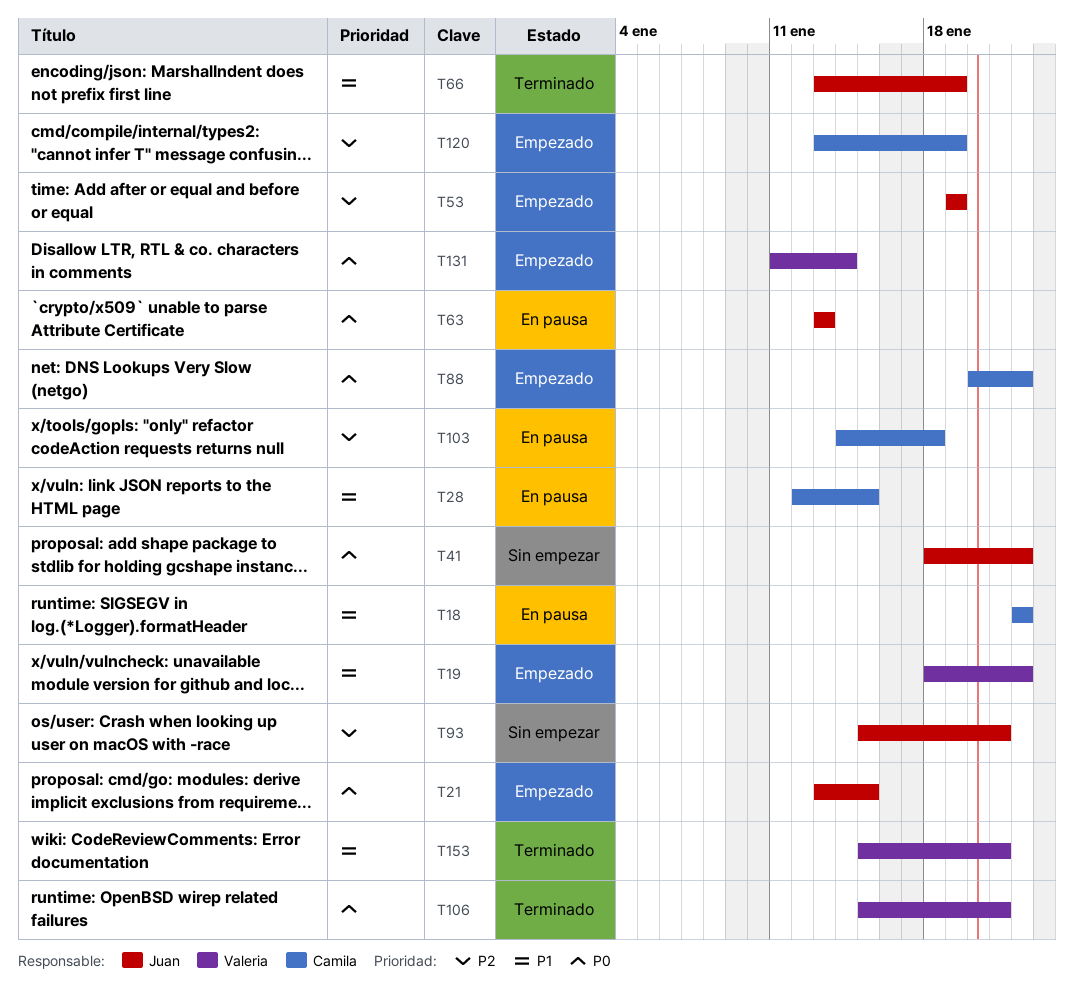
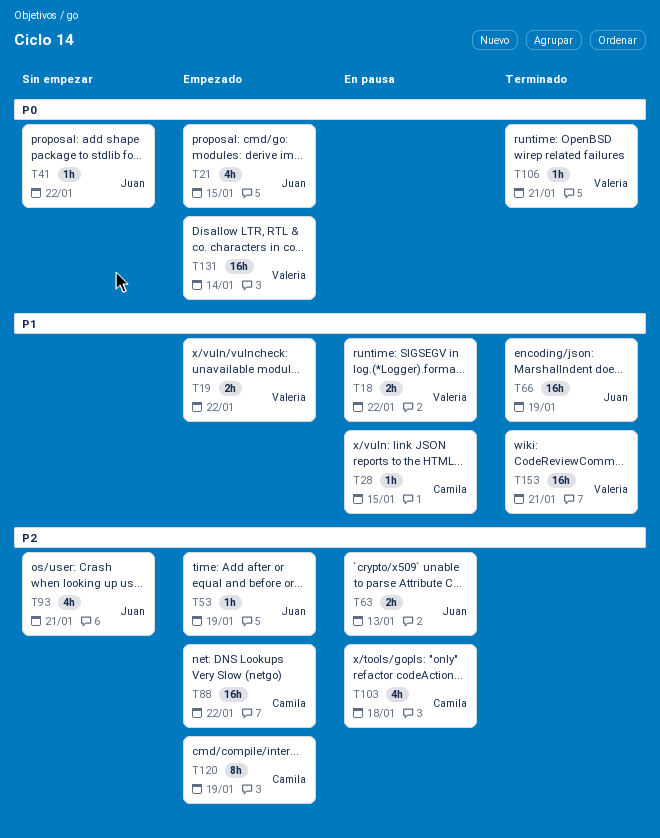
T18, owner: Camila -> Valeria
T63, priority: P0 -> P2
T88, priority: P0 -> P2

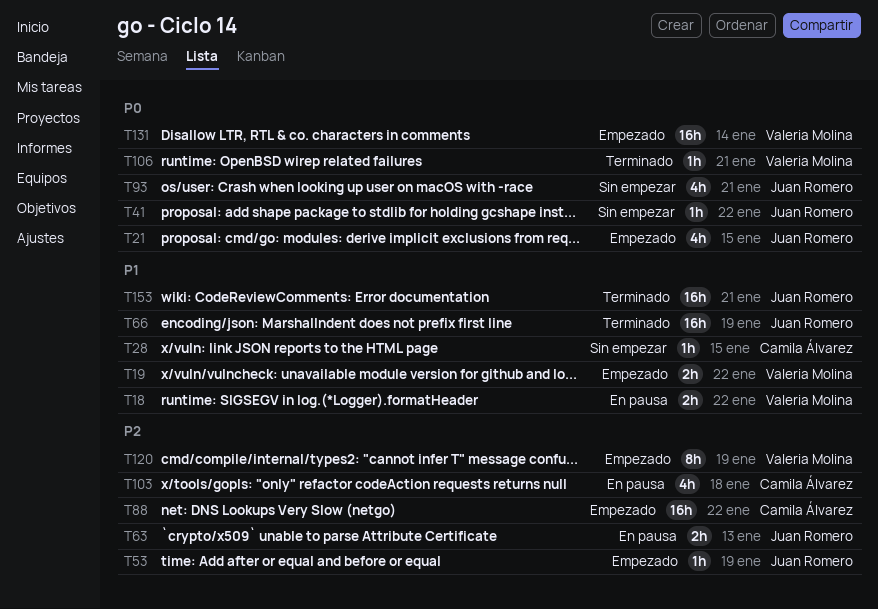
T28, status: En pausa -> Sin empezar
T93, priority: P2 -> P0
T120, owner: Camila Álvarez -> Valeria Molina
T153, owner: Valeria Molina -> Juan Romero

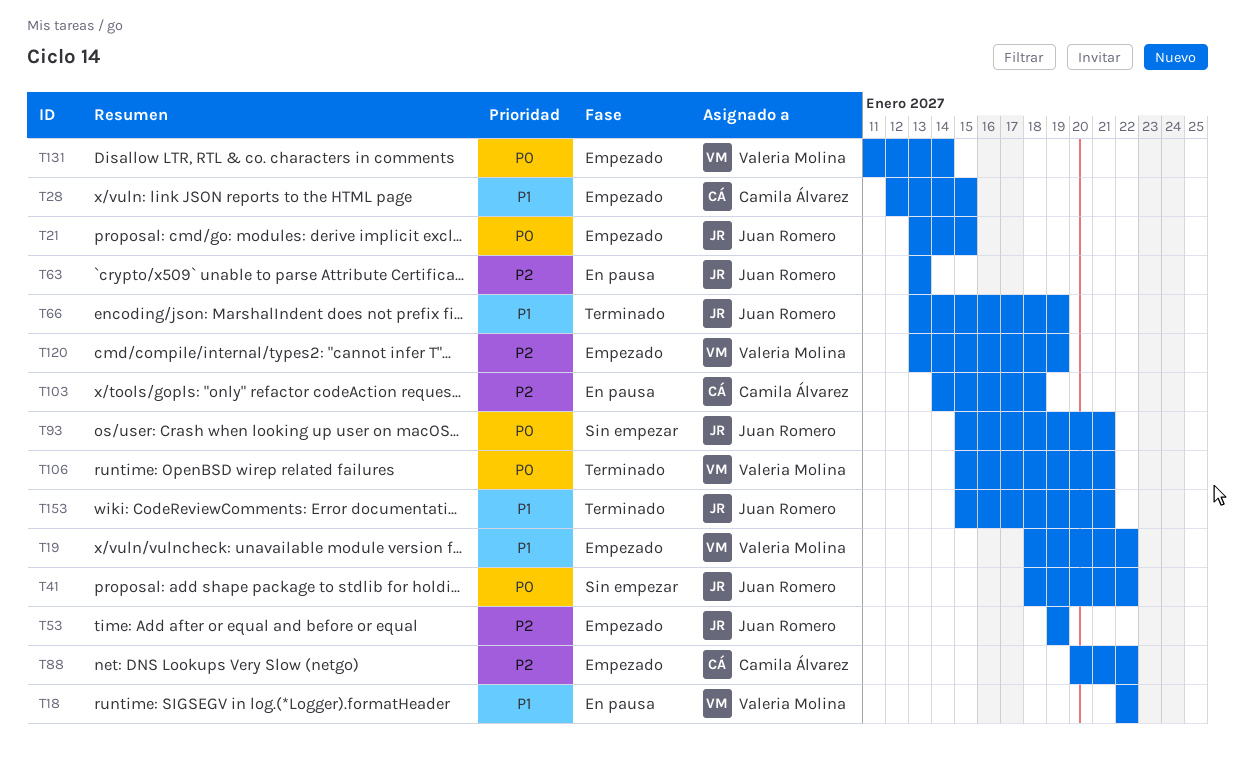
T28, status: Sin empezar -> Empezado

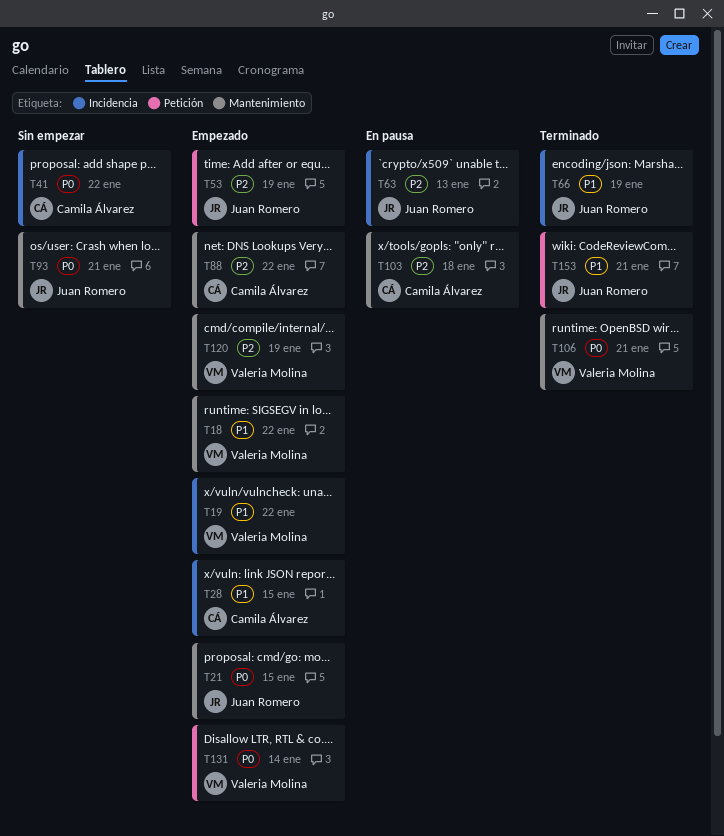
T18, status: En pausa -> Empezado
T41, owner: Juan Romero -> Camila Álvarez

